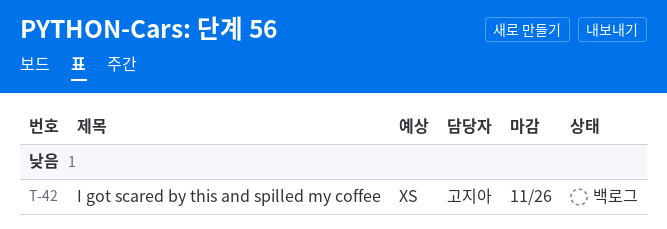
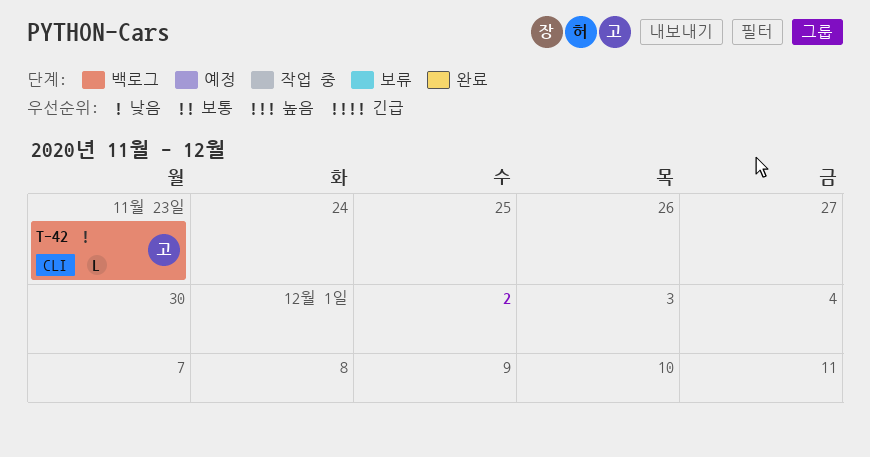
T-42, estimate: XS -> L
T-42, due: Nov 26 -> Nov 23

